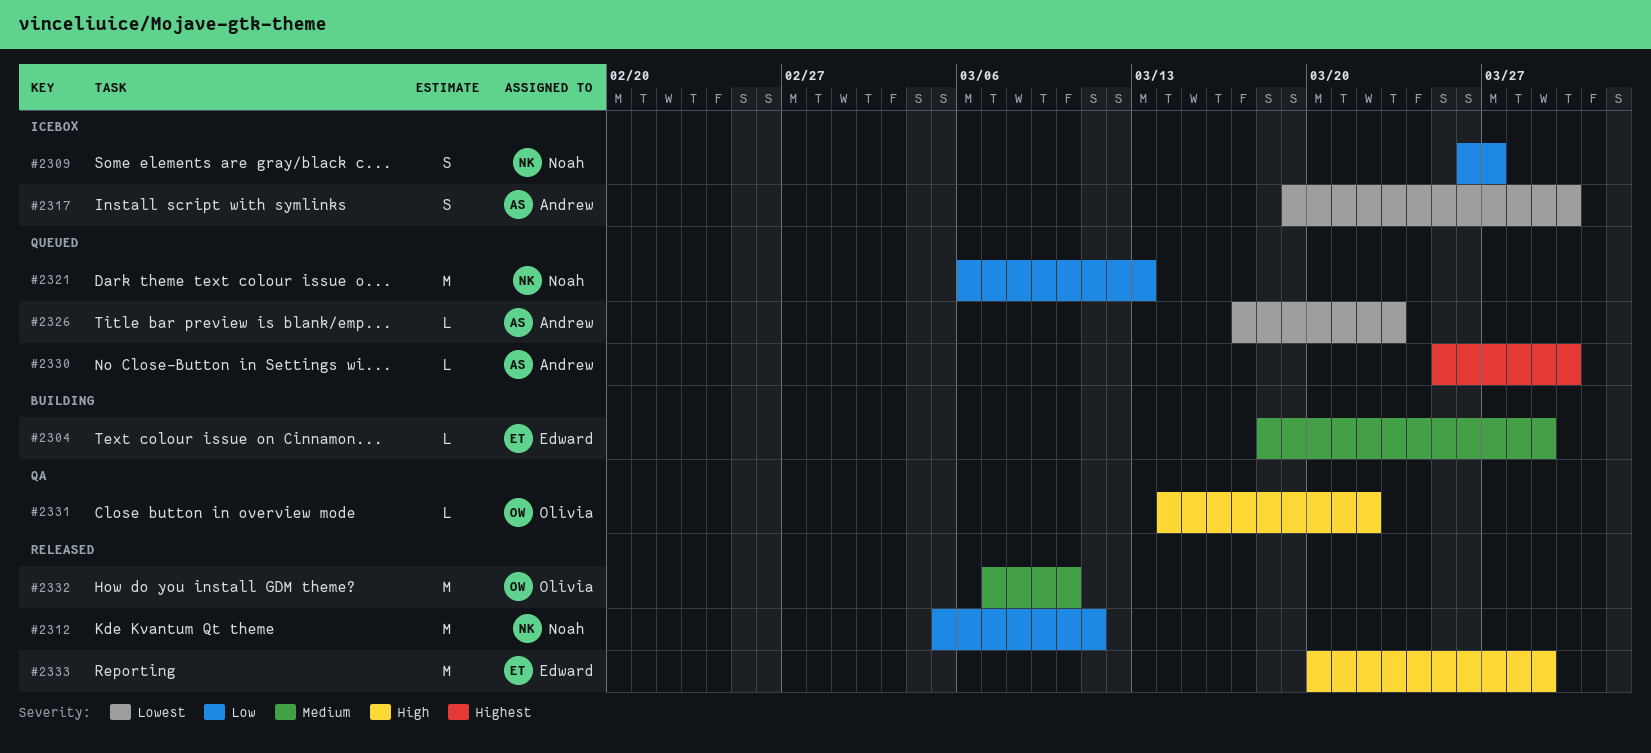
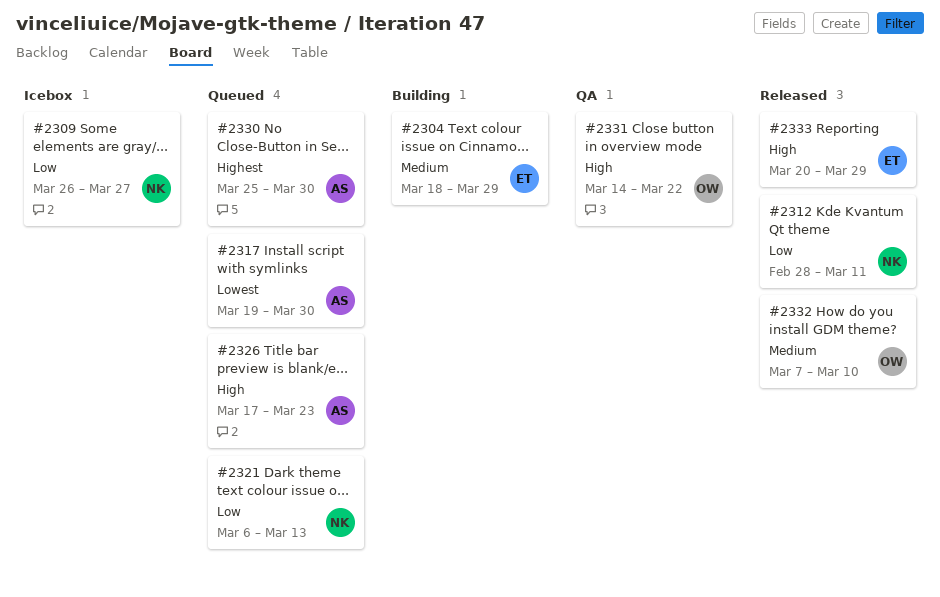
#2312, start: Mar 5 -> Feb 28
#2317, status: Icebox -> Queued
#2326, priority: Lowest -> High

